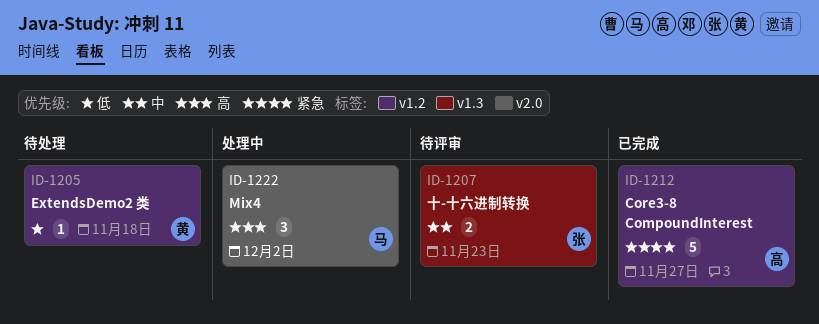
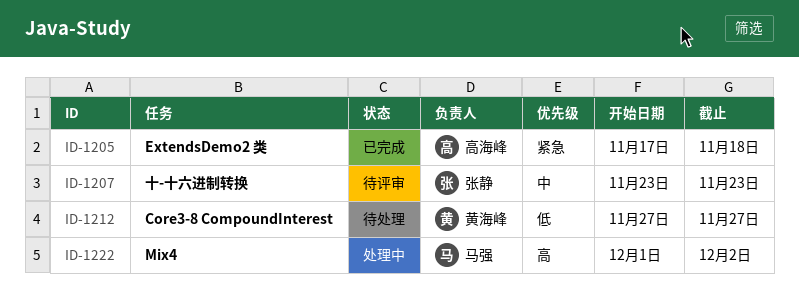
ID-1205, status: 待处理 -> 已完成
ID-1205, owner: 黄海峰 -> 高海峰
ID-1205, priority: 低 -> 紧急
ID-1212, status: 已完成 -> 待处理
ID-1212, owner: 高海峰 -> 黄海峰
ID-1212, priority: 紧急 -> 低

